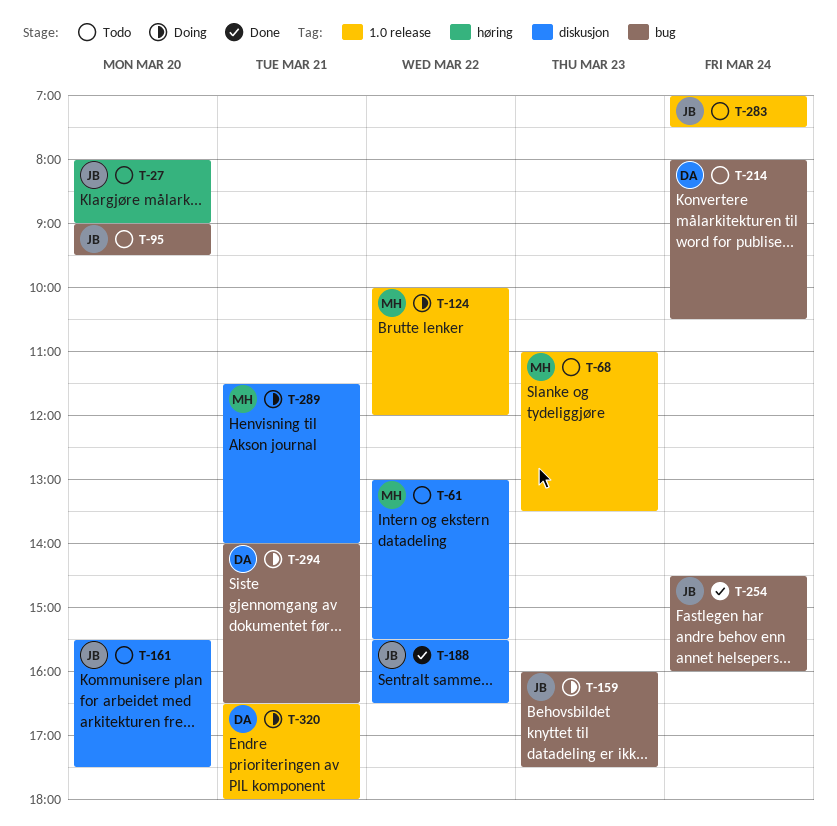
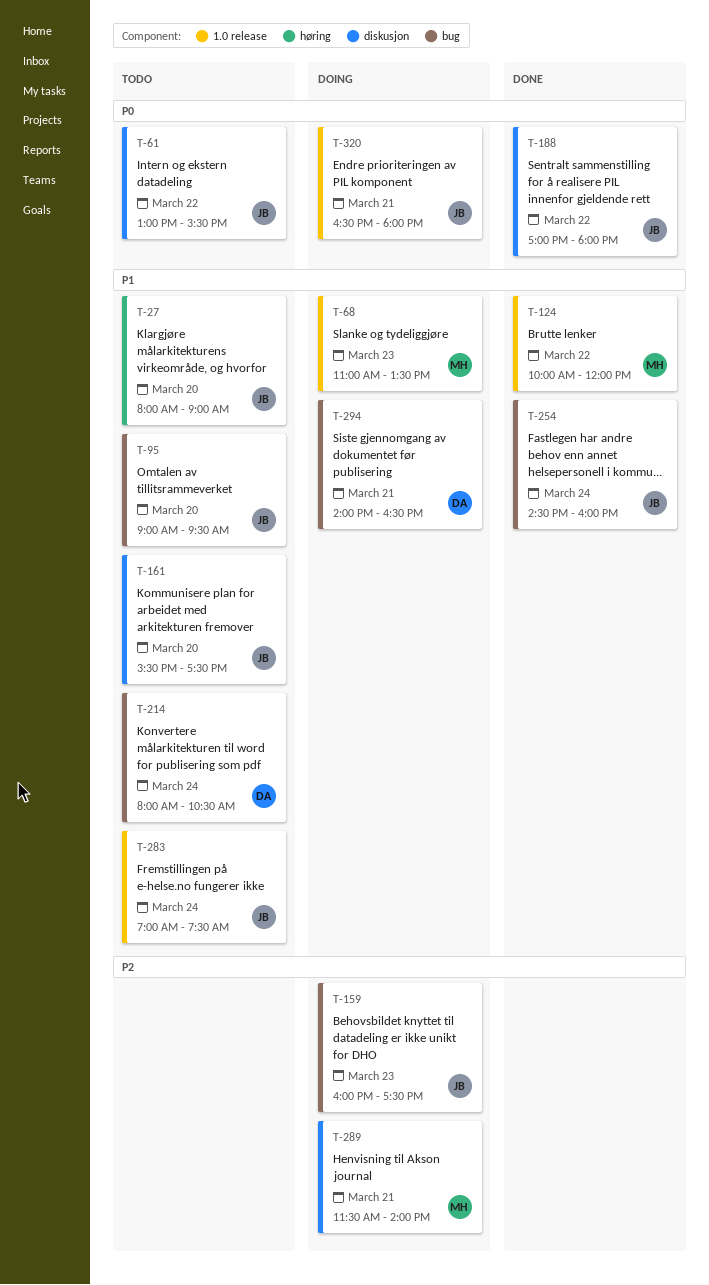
T-61, owner: MH -> JB
T-68, status: Todo -> Doing
T-124, status: Doing -> Done
T-188, begins: 15:30 -> 17:00
T-188, ends: 16:30 -> 18:00
T-320, owner: DA -> JB

